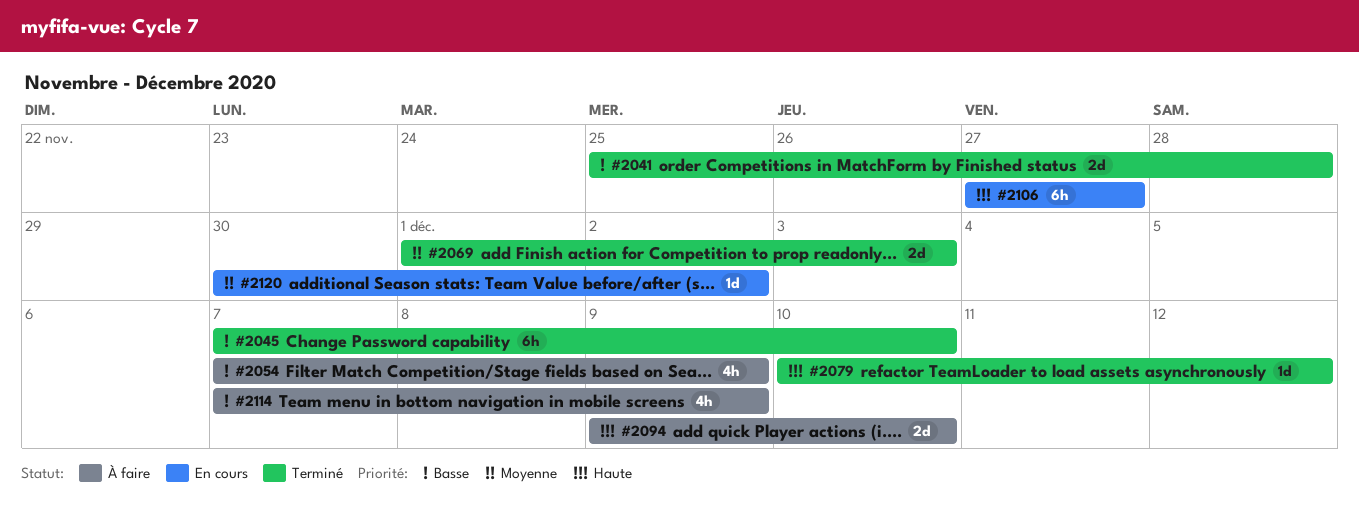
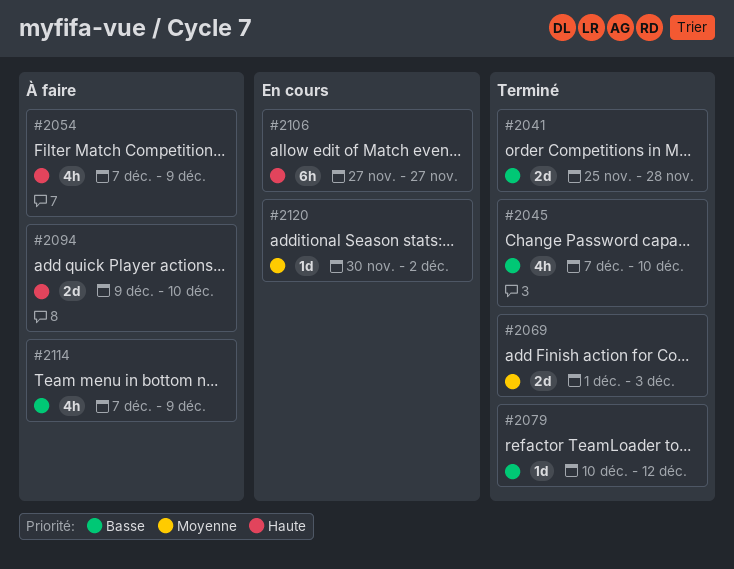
#2045, estimate: 6h -> 4h
#2054, priority: Basse -> Haute
#2079, priority: Haute -> Basse

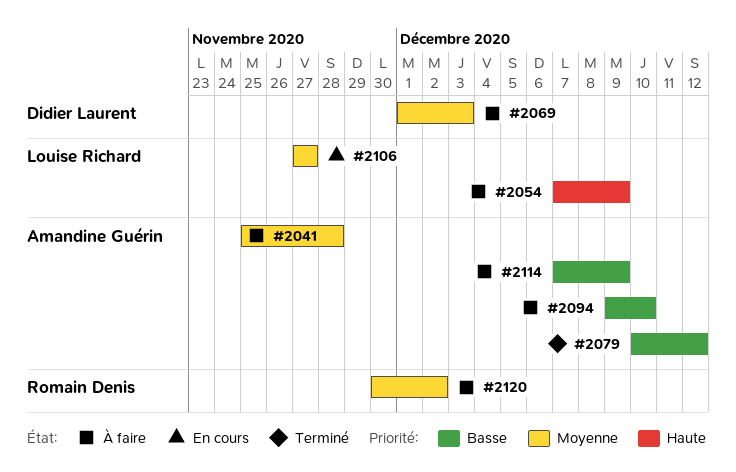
#2041, status: Terminé -> À faire
#2041, priority: Basse -> Moyenne
#2045: present -> none
#2069, status: Terminé -> À faire
#2094, priority: Haute -> Basse
#2106, priority: Haute -> Moyenne
#2120, status: En cours -> À faire

